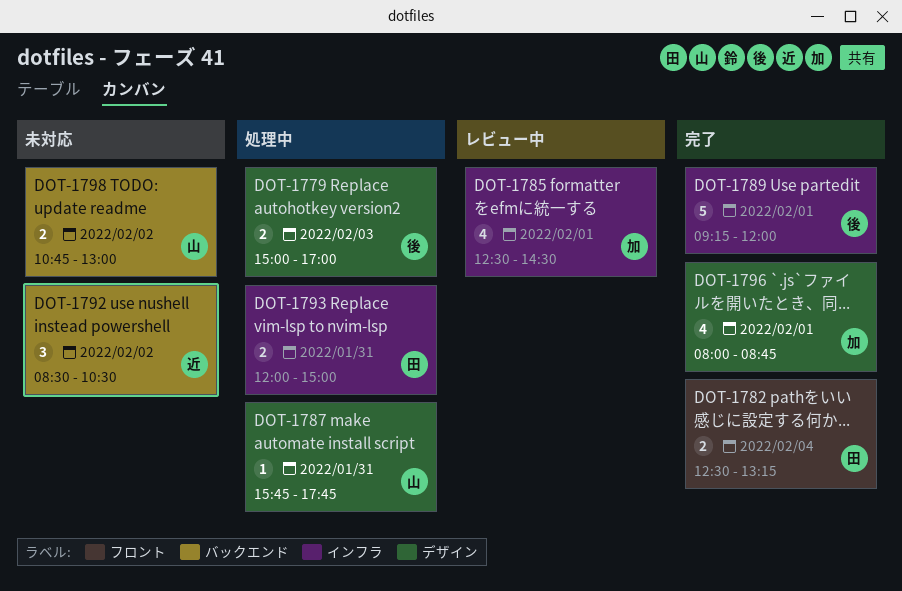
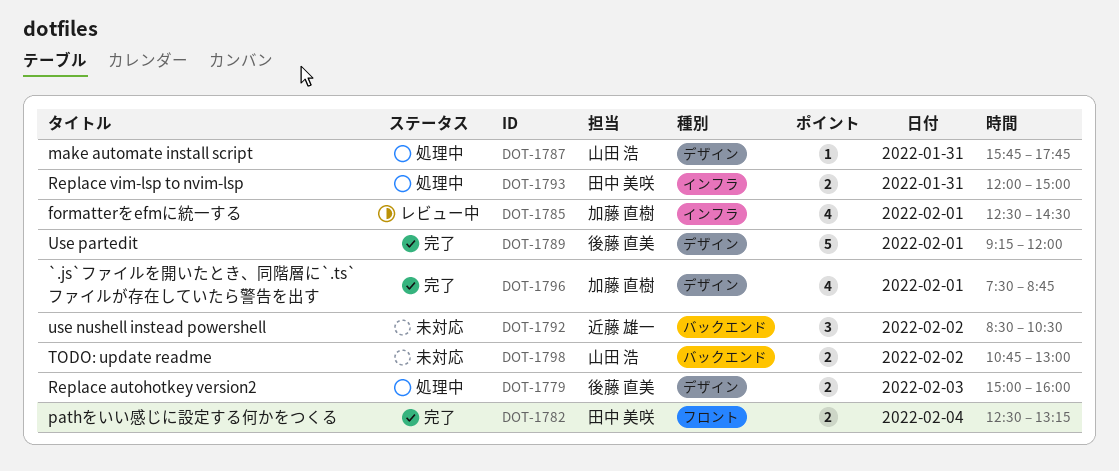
DOT-1779, ends: 17:00 -> 16:00
DOT-1789, label: インフラ -> デザイン
DOT-1796, begins: 08:00 -> 07:30

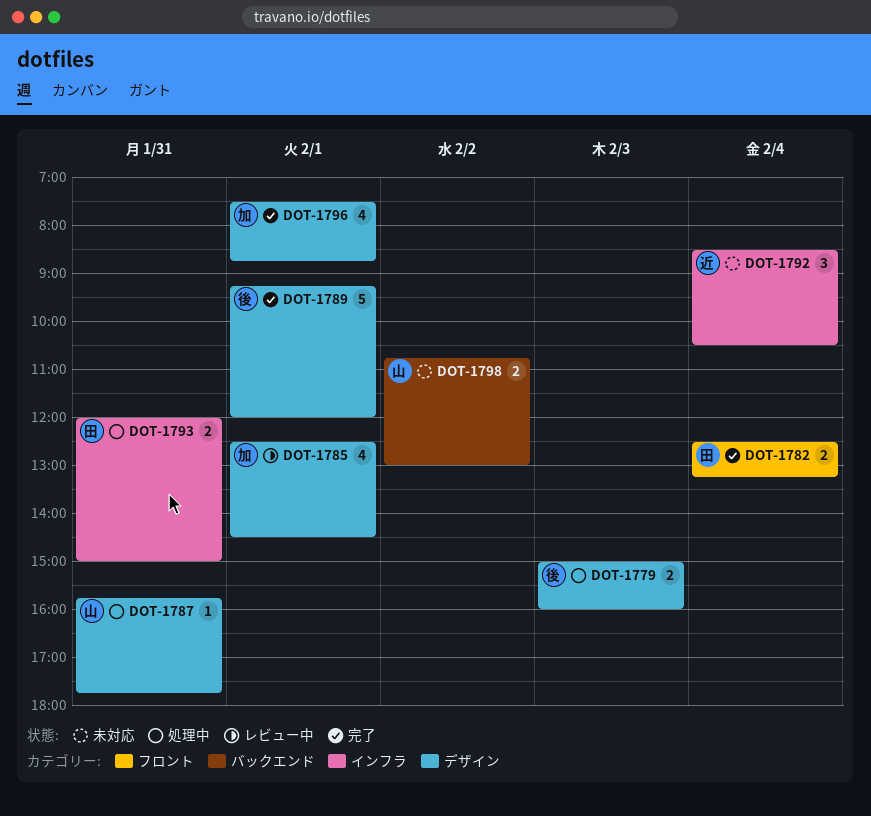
DOT-1785, label: インフラ -> デザイン
DOT-1792, label: バックエンド -> インフラ
DOT-1792, day: Feb 2 -> Feb 4

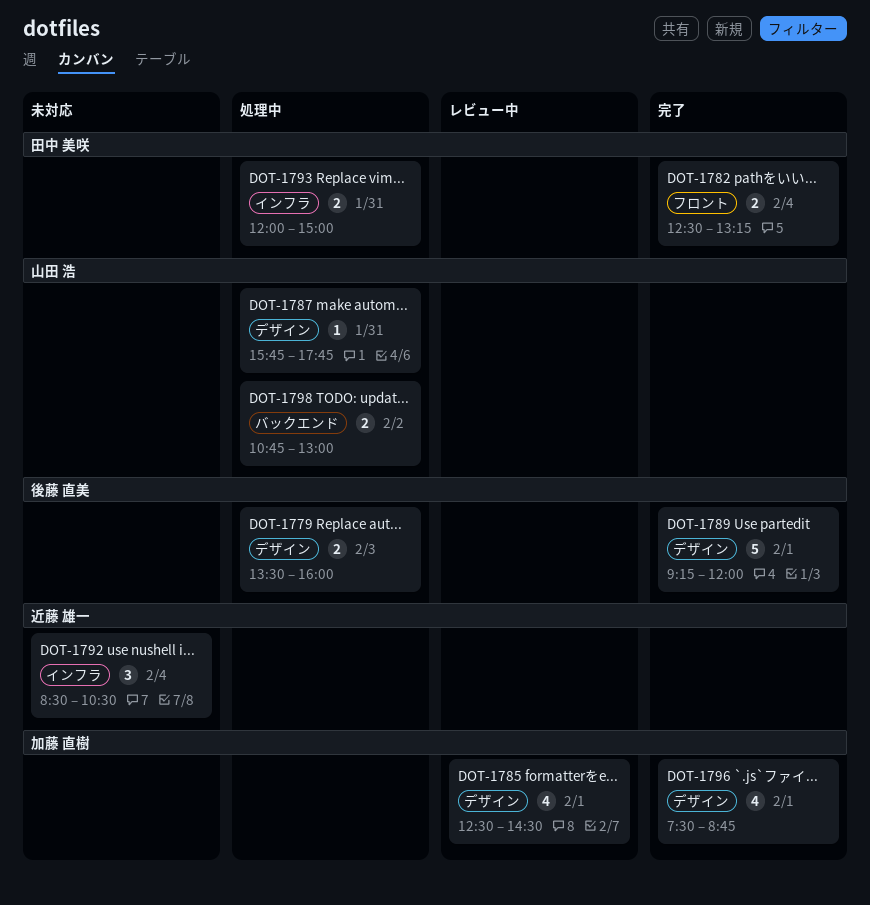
DOT-1779, begins: 15:00 -> 13:30
DOT-1798, status: 未対応 -> 処理中

